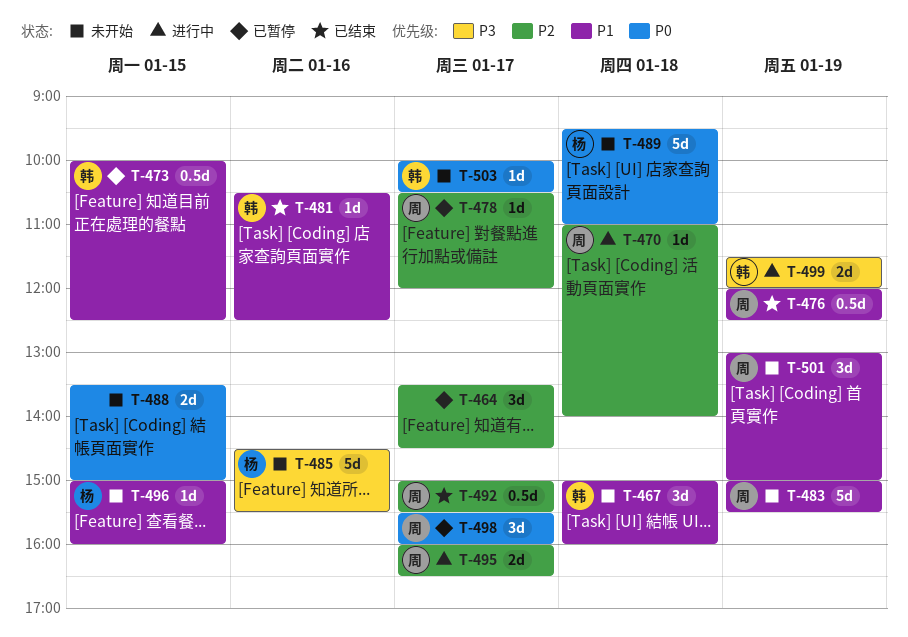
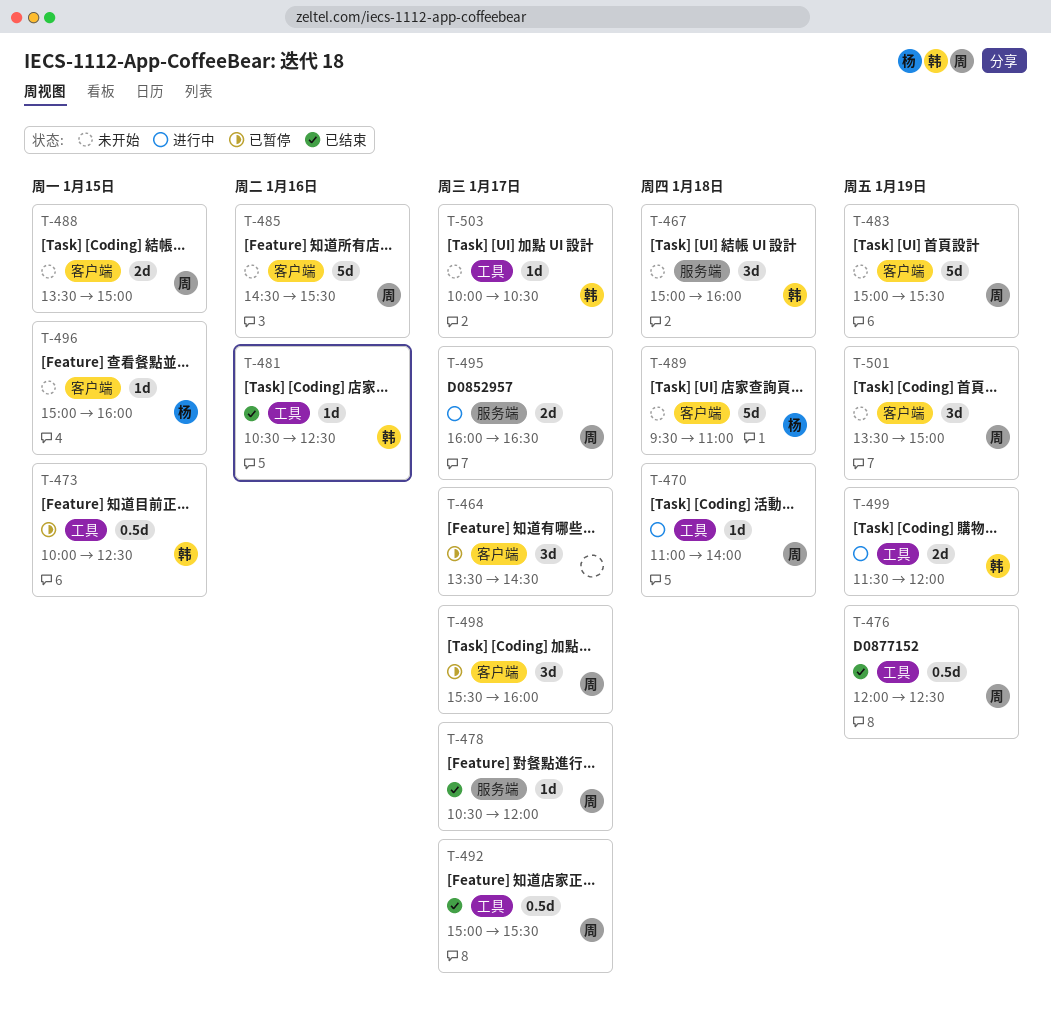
T-478, status: 已暂停 -> 已结束
T-485, owner: 杨 -> 周
T-488, owner: none -> 周
T-501, begins: 13:00 -> 13:30

